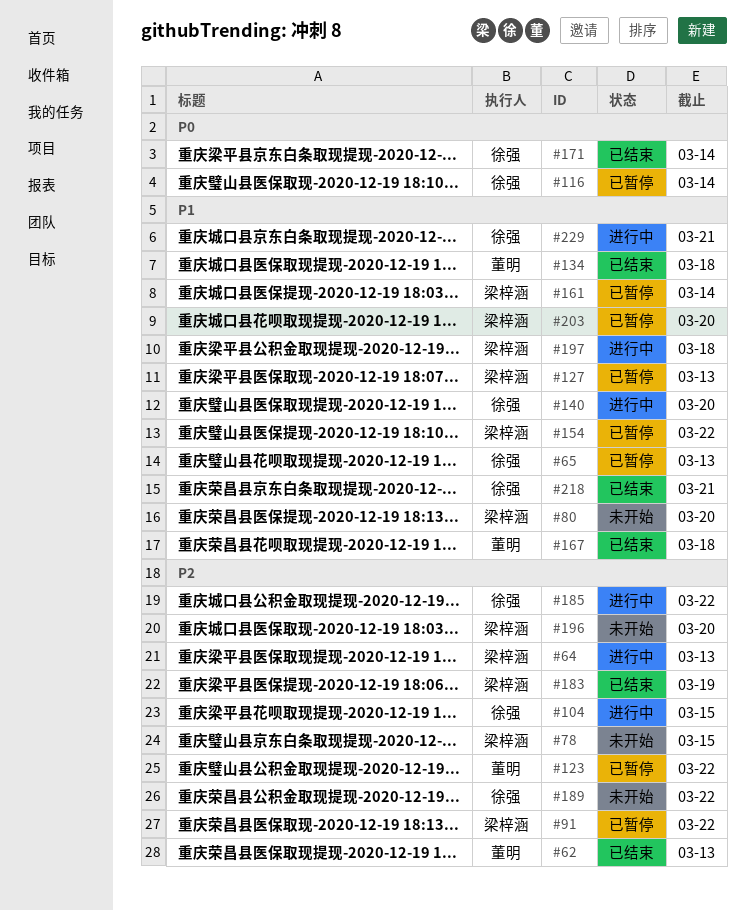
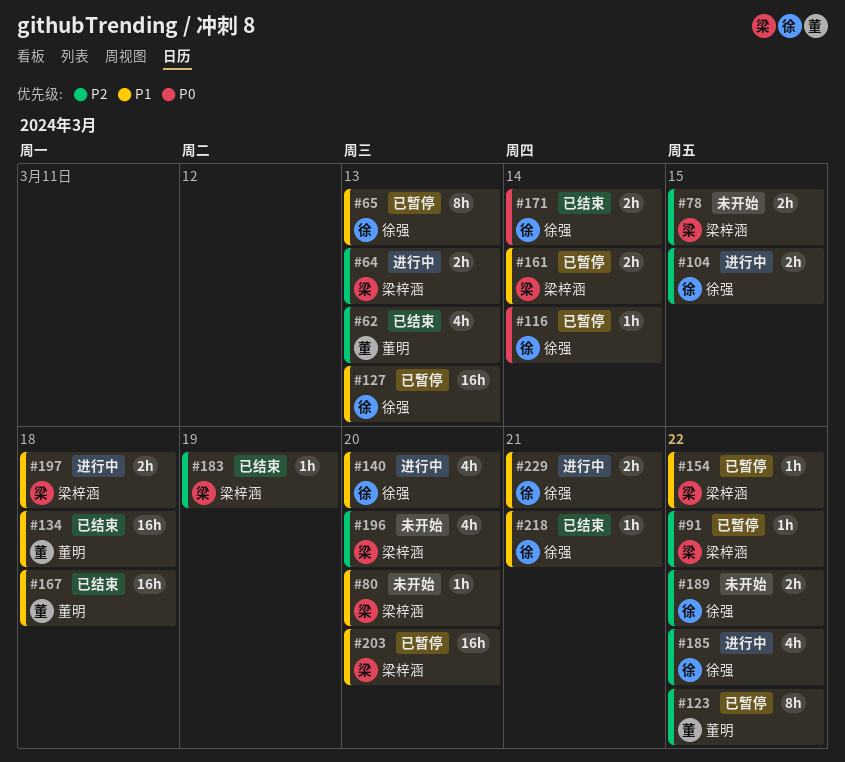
#127, owner: 梁梓涵 -> 徐强

